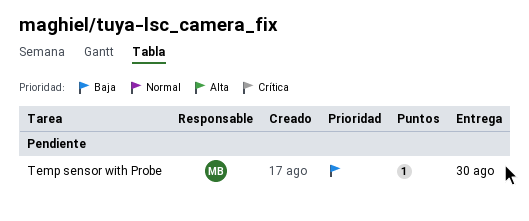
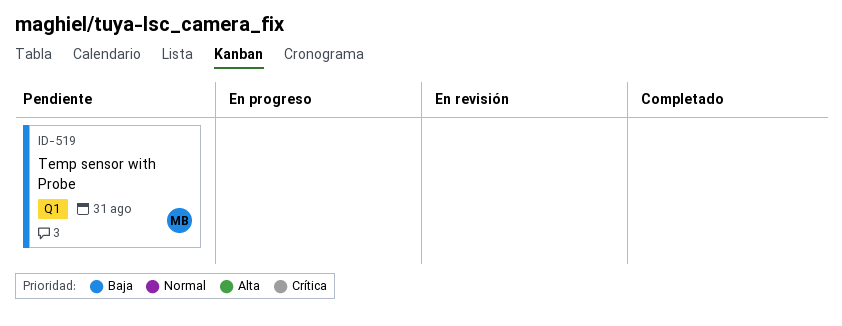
Temp sensor with Probe, due: Aug 30 -> Aug 31

